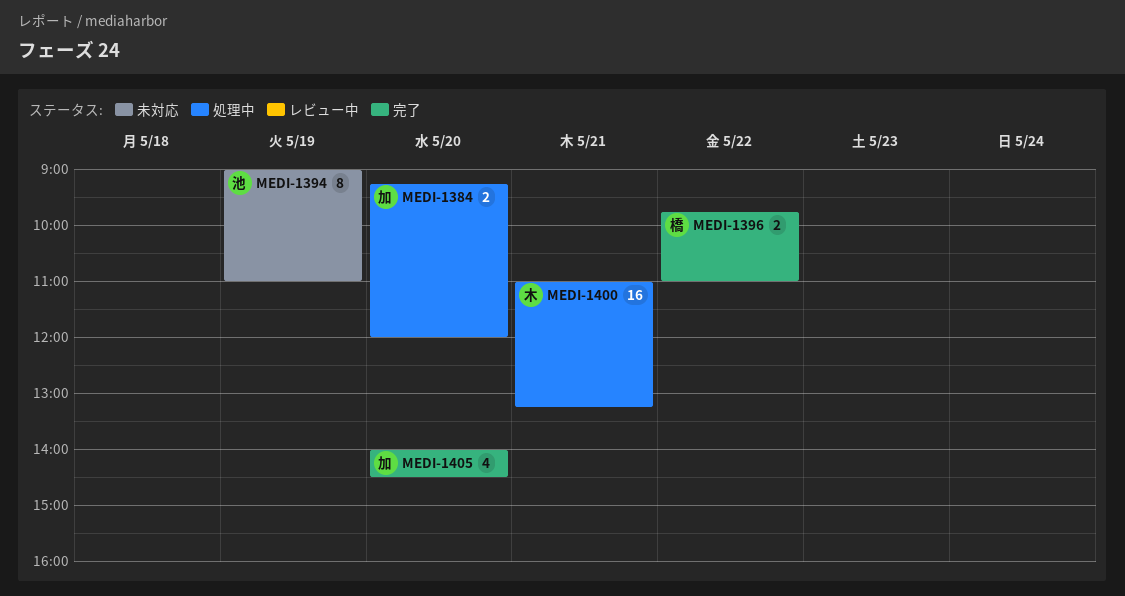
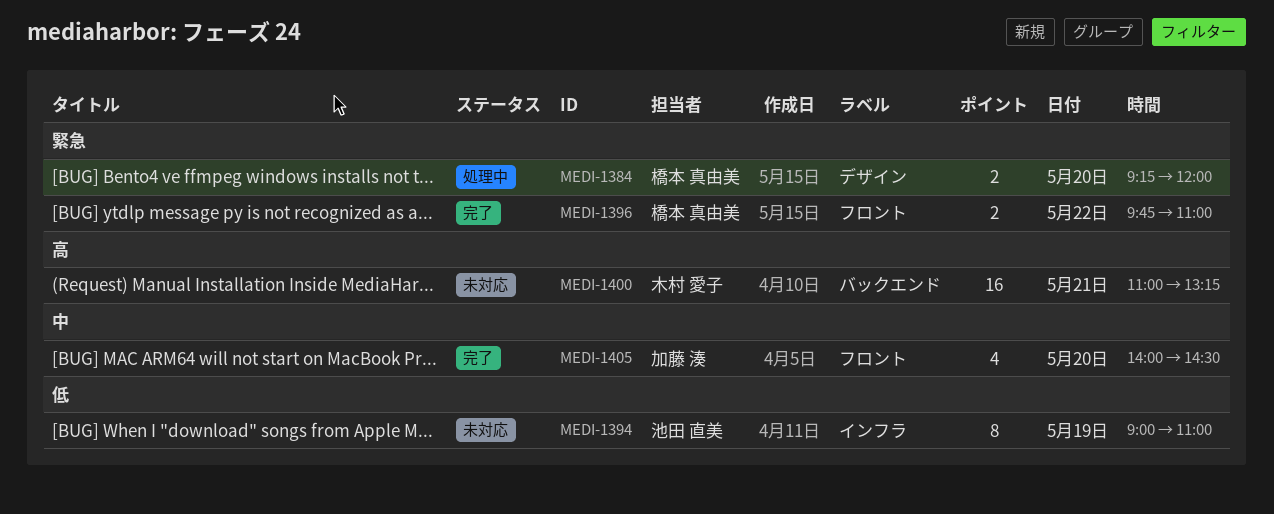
MEDI-1384, owner: 加藤 湊 -> 橋本 真由美
MEDI-1400, status: 処理中 -> 未対応

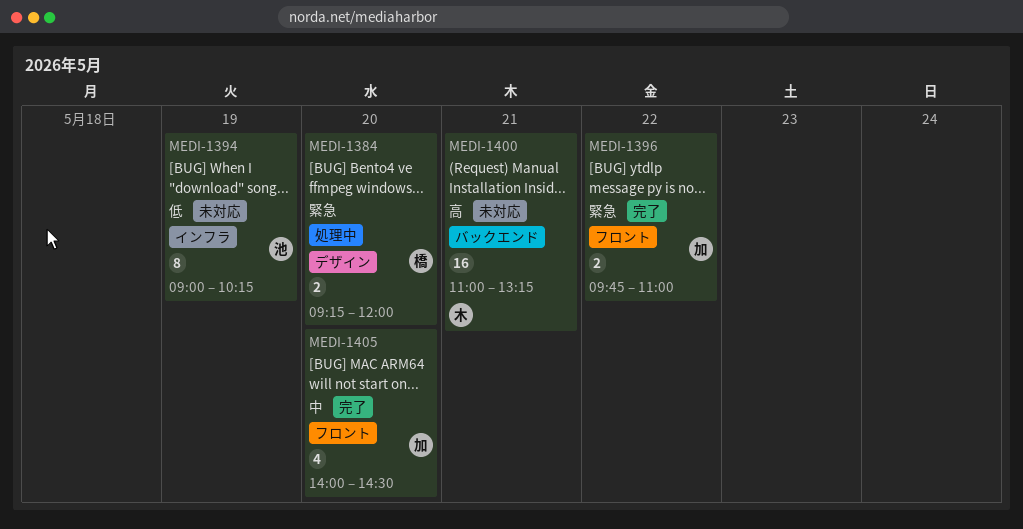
MEDI-1394, ends: 11:00 -> 10:15
MEDI-1396, owner: 橋本 真由美 -> 加藤 湊

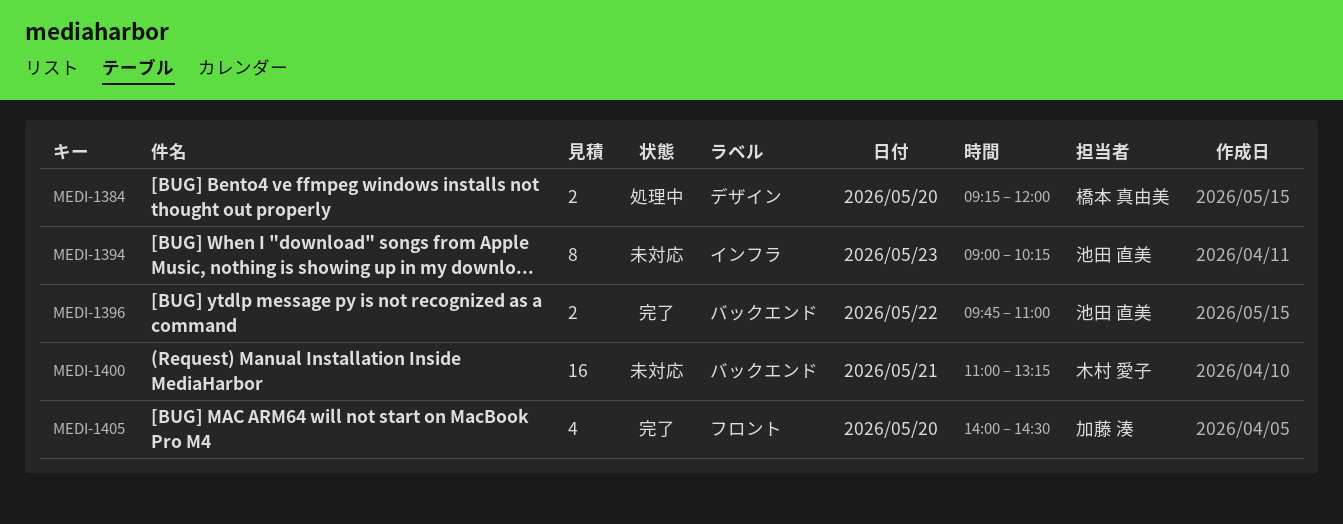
MEDI-1394, day: May 19 -> May 23
MEDI-1396, owner: 加藤 湊 -> 池田 直美
MEDI-1396, label: フロント -> バックエンド

